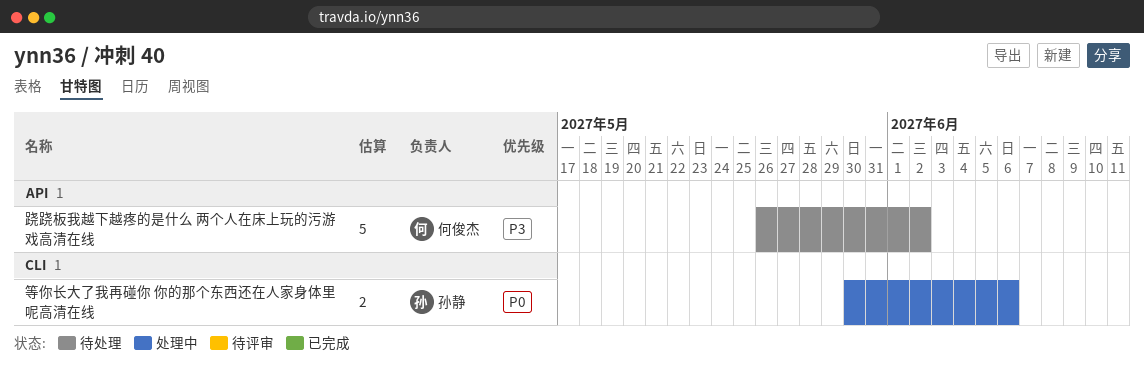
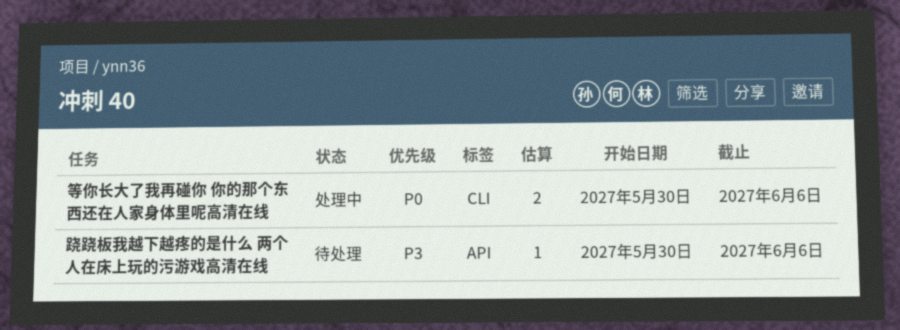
跷跷板我越下越疼的是什么 两个人在床上玩的污游戏高清在线, estimate: 5 -> 1
跷跷板我越下越疼的是什么 两个人在床上玩的污游戏高清在线, start: May 26 -> May 30
跷跷板我越下越疼的是什么 两个人在床上玩的污游戏高清在线, due: Jun 2 -> Jun 6

